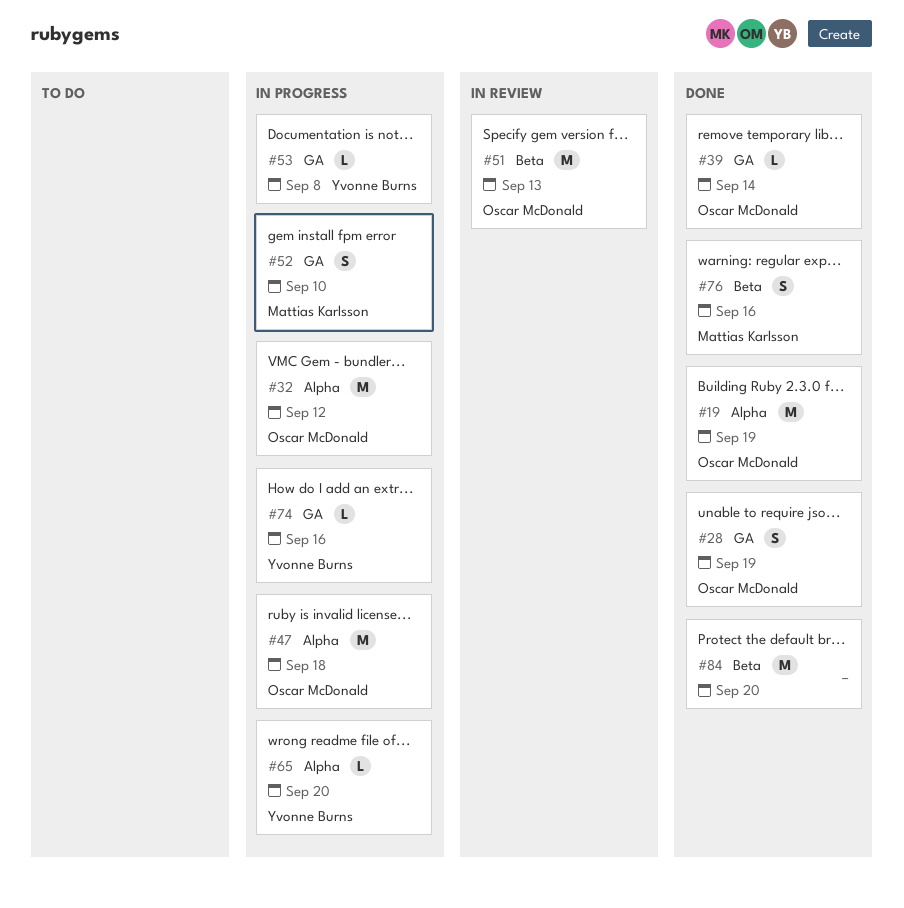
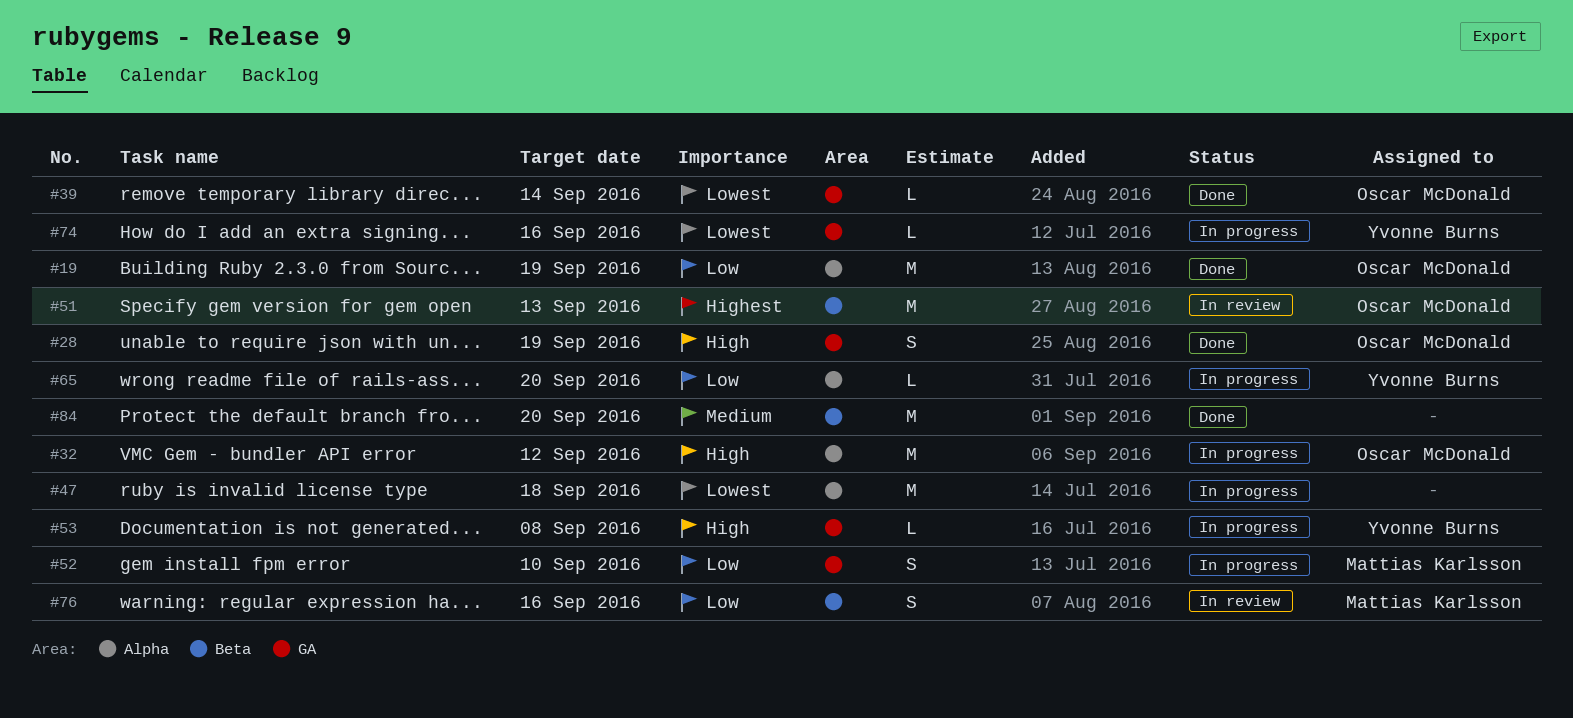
#47, owner: Oscar McDonald -> none
#76, status: Done -> In review

